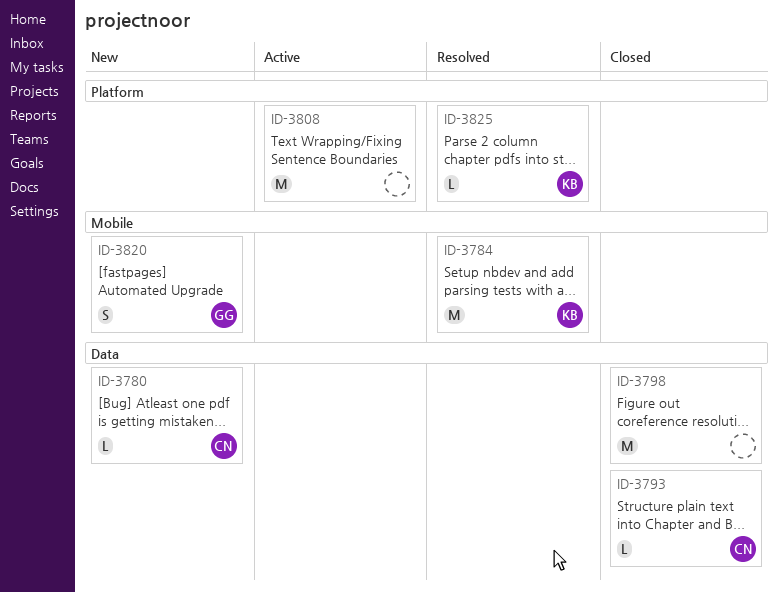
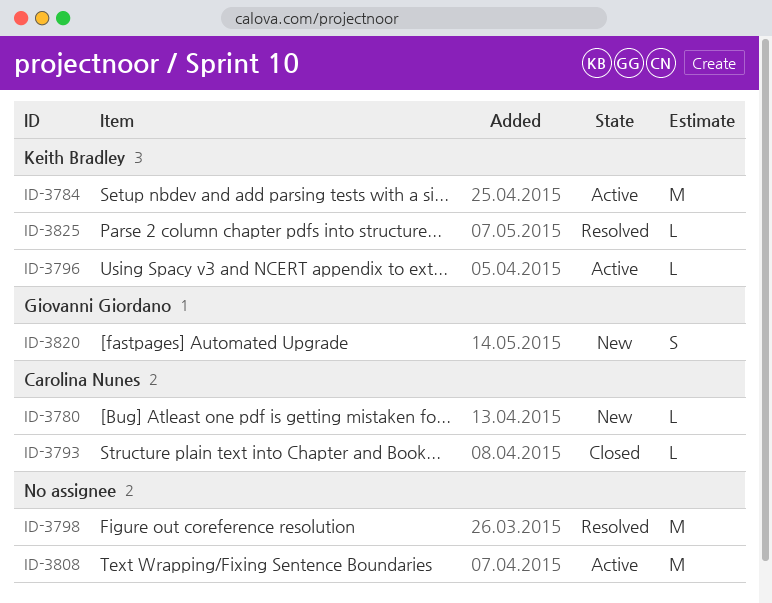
ID-3784, status: Resolved -> Active
ID-3796: none -> present
ID-3798, status: Closed -> Resolved

